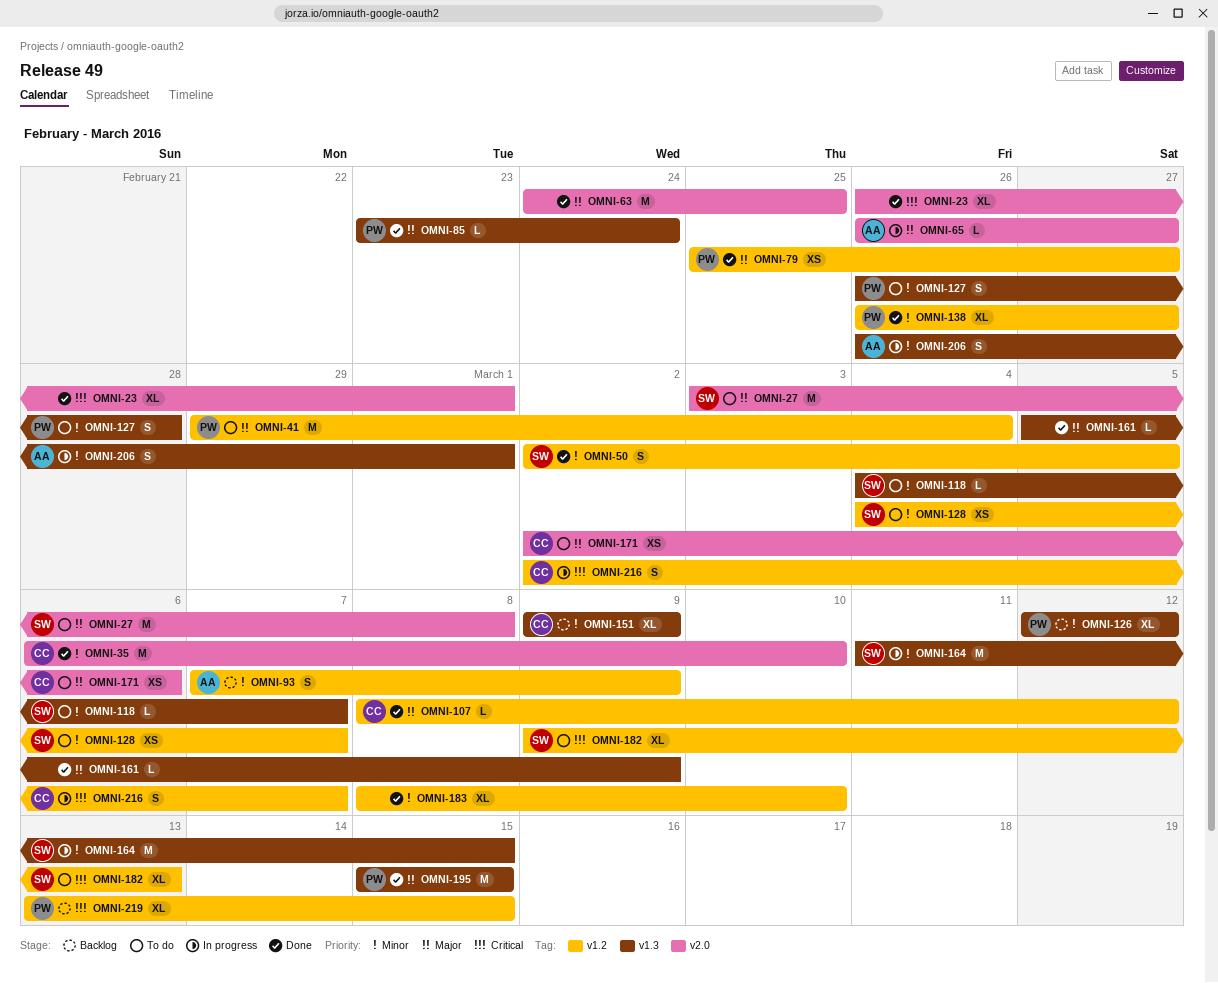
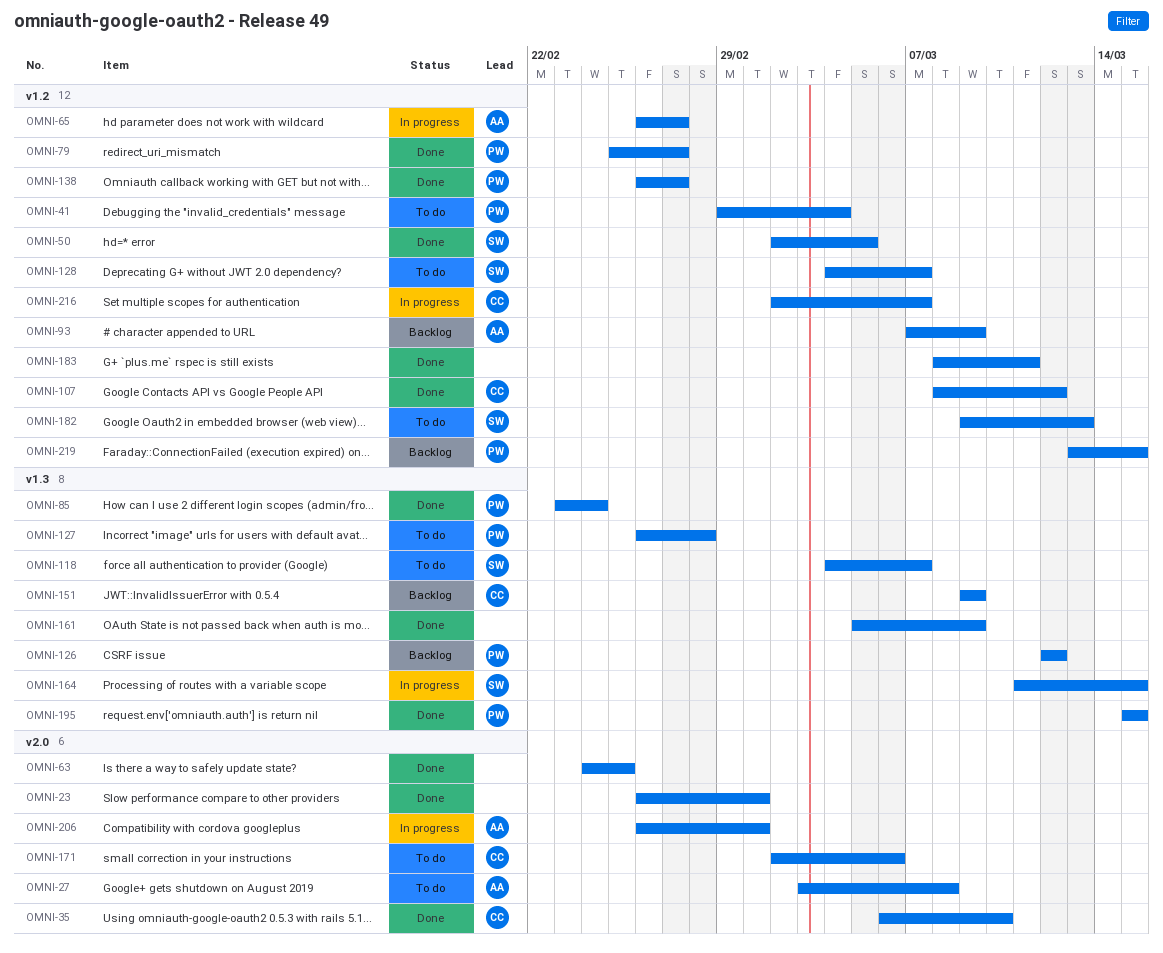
OMNI-27, owner: SW -> AA
OMNI-65, label: v2.0 -> v1.2
OMNI-183, due: Mar 10 -> Mar 11
OMNI-206, label: v1.3 -> v2.0

